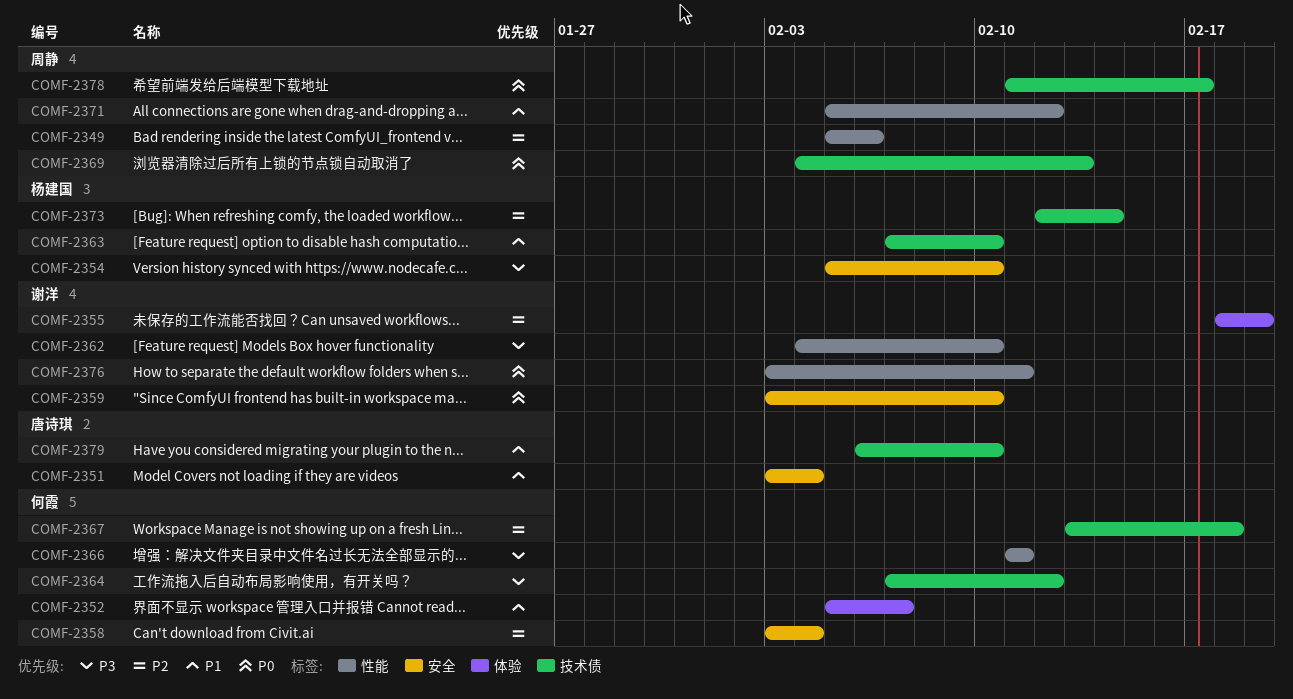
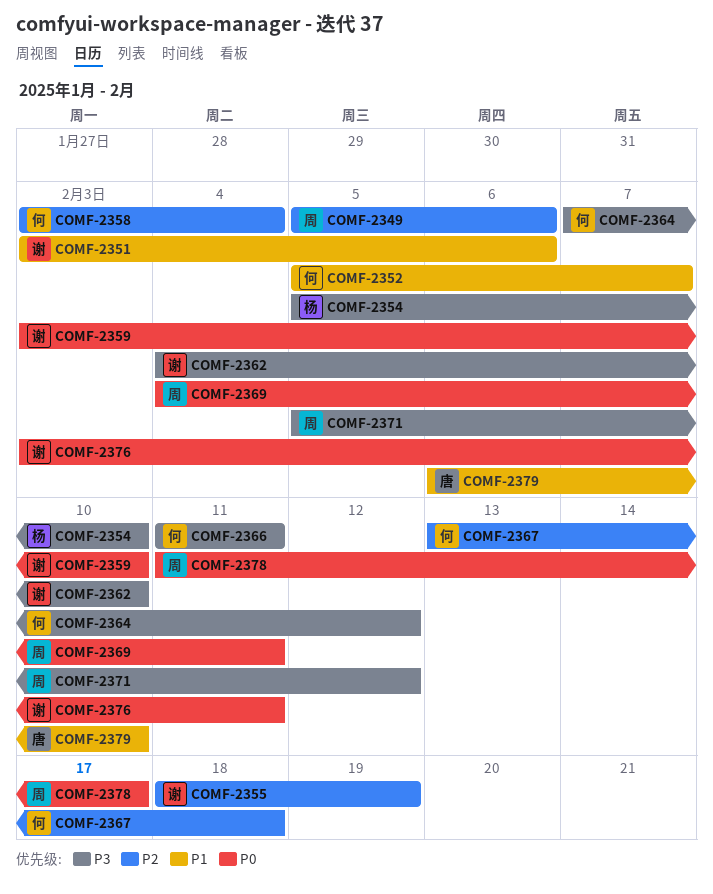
COMF-2351, owner: 唐诗琪 -> 谢洋
COMF-2351, due: Feb 4 -> Feb 6
COMF-2363: present -> none
COMF-2369, due: Feb 13 -> Feb 11
COMF-2371, priority: P1 -> P3
COMF-2373: present -> none

